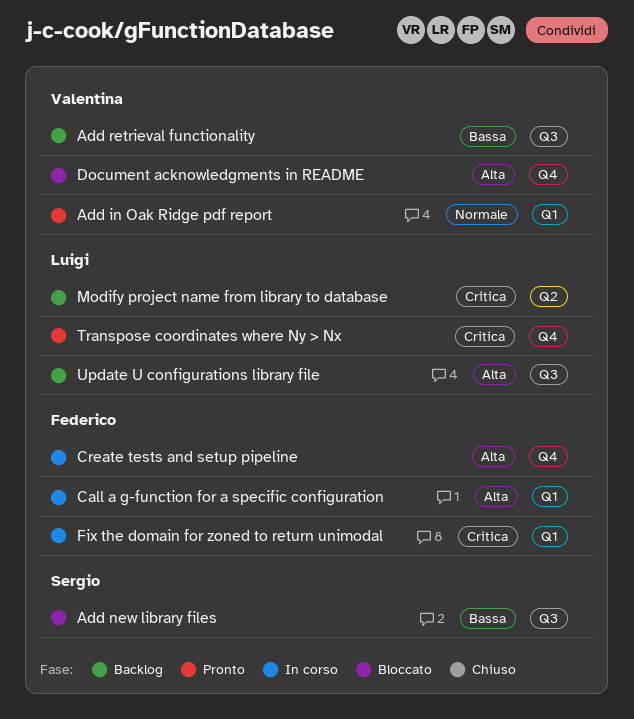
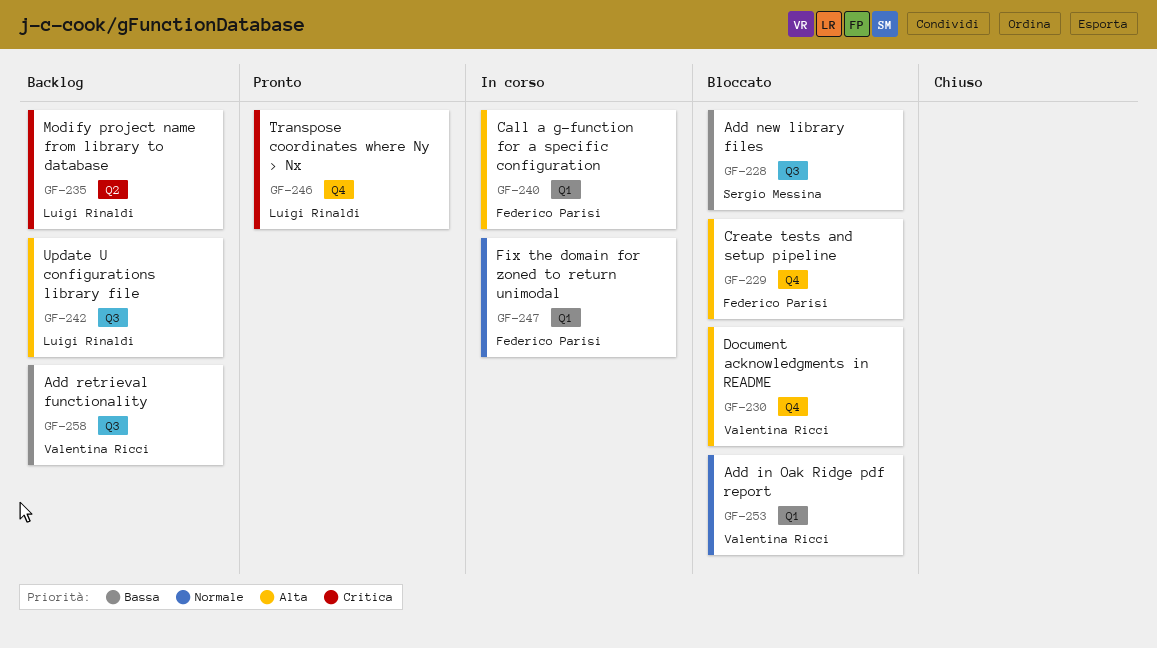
Add in Oak Ridge pdf report, status: Pronto -> Bloccato
Create tests and setup pipeline, status: In corso -> Bloccato
Fix the domain for zoned to return unimodal, priority: Critica -> Normale

